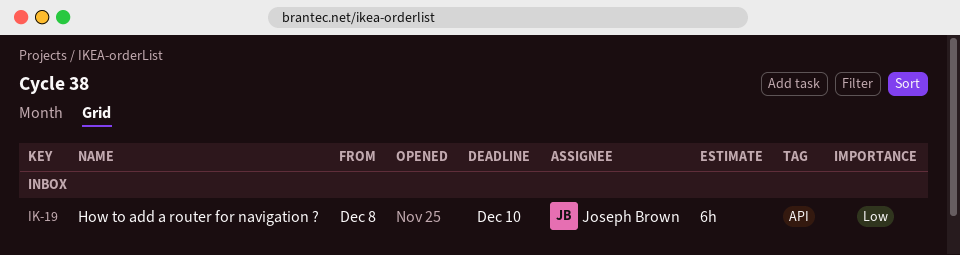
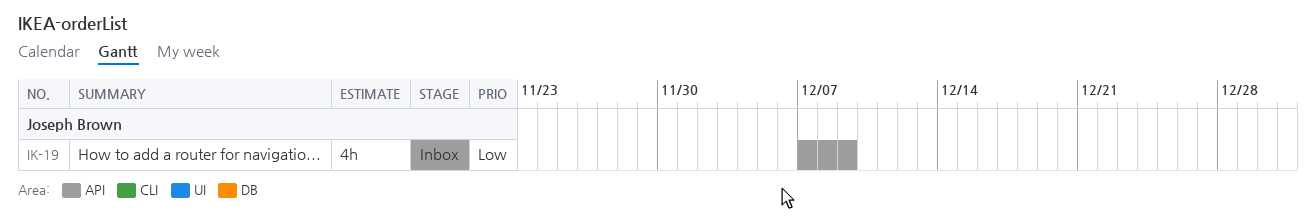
IK-19, estimate: 6h -> 4h
IK-19, start: Dec 8 -> Dec 7
IK-19, due: Dec 10 -> Dec 9

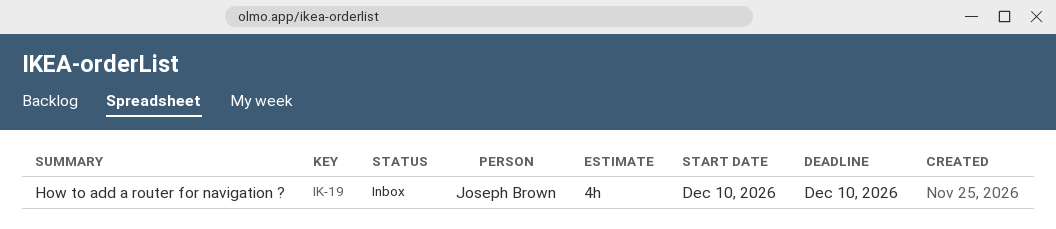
IK-19, start: Dec 7 -> Dec 10
IK-19, due: Dec 9 -> Dec 10

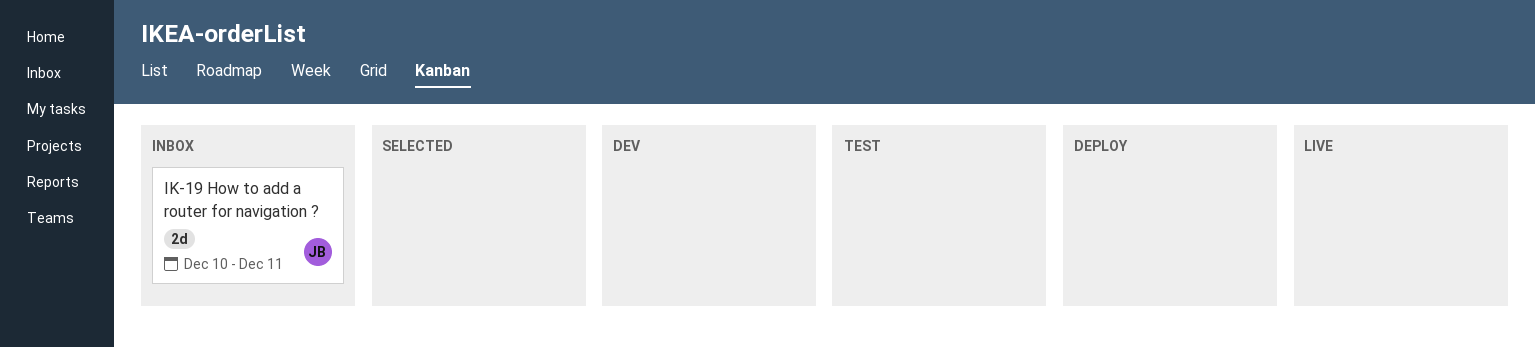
IK-19, estimate: 4h -> 2d
IK-19, due: Dec 10 -> Dec 11

